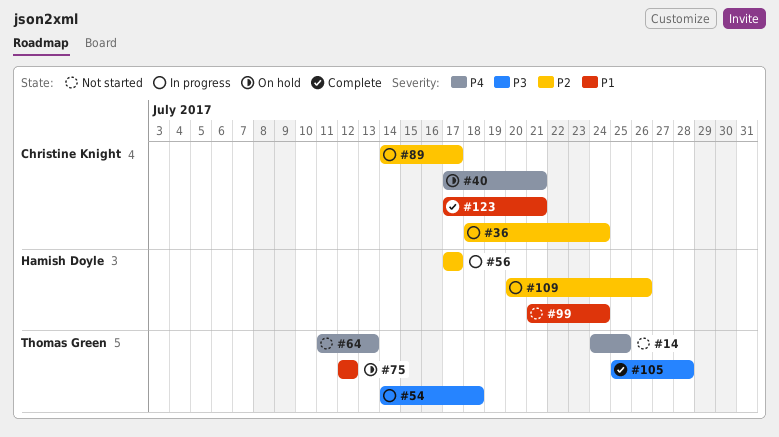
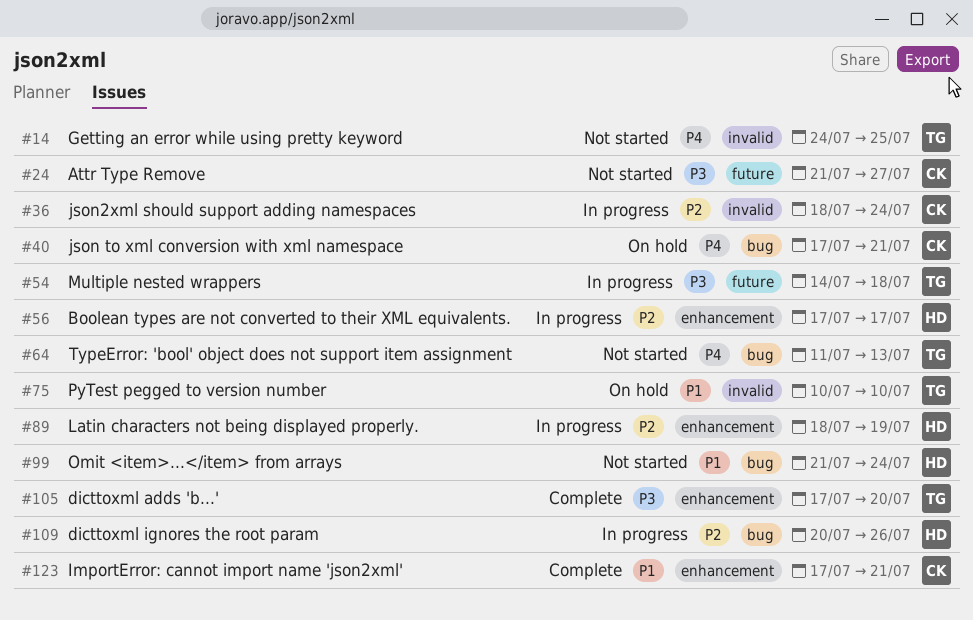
#24: none -> present
#75, start: Jul 12 -> Jul 10
#75, due: Jul 12 -> Jul 10
#89, owner: Christine Knight -> Hamish Doyle
#89, start: Jul 14 -> Jul 18
#89, due: Jul 17 -> Jul 19
#105, start: Jul 25 -> Jul 17
#105, due: Jul 28 -> Jul 20

